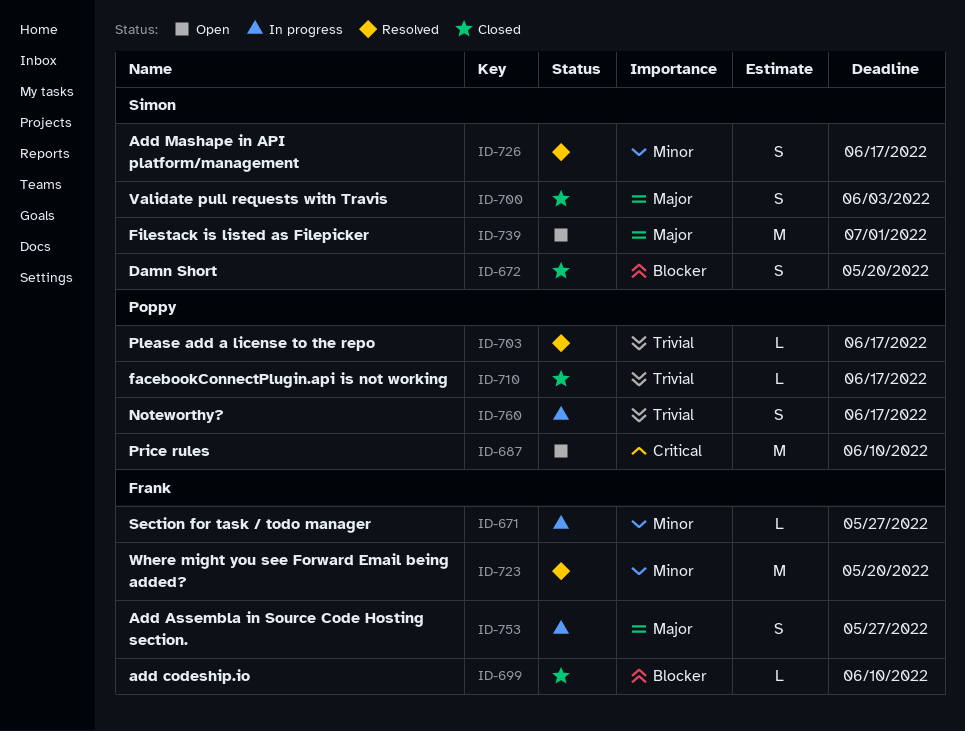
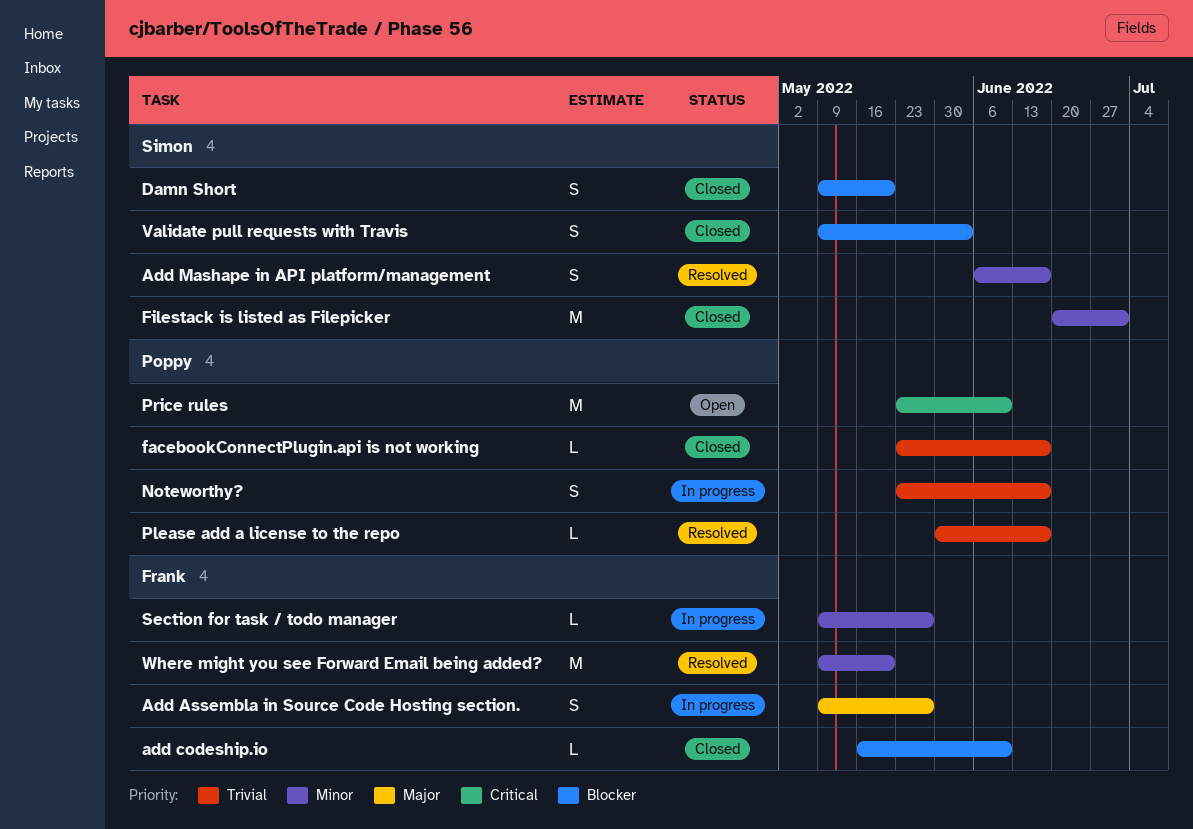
Filestack is listed as Filepicker, status: Open -> Closed
Filestack is listed as Filepicker, priority: Major -> Minor
Validate pull requests with Travis, priority: Major -> Blocker

